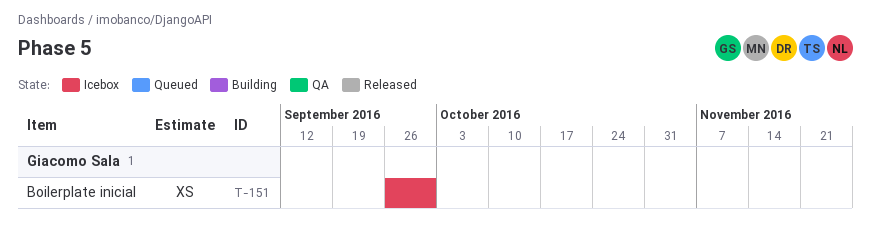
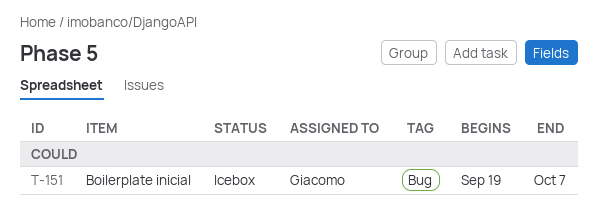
T-151, start: Sep 26 -> Sep 19
T-151, due: Sep 30 -> Oct 7

